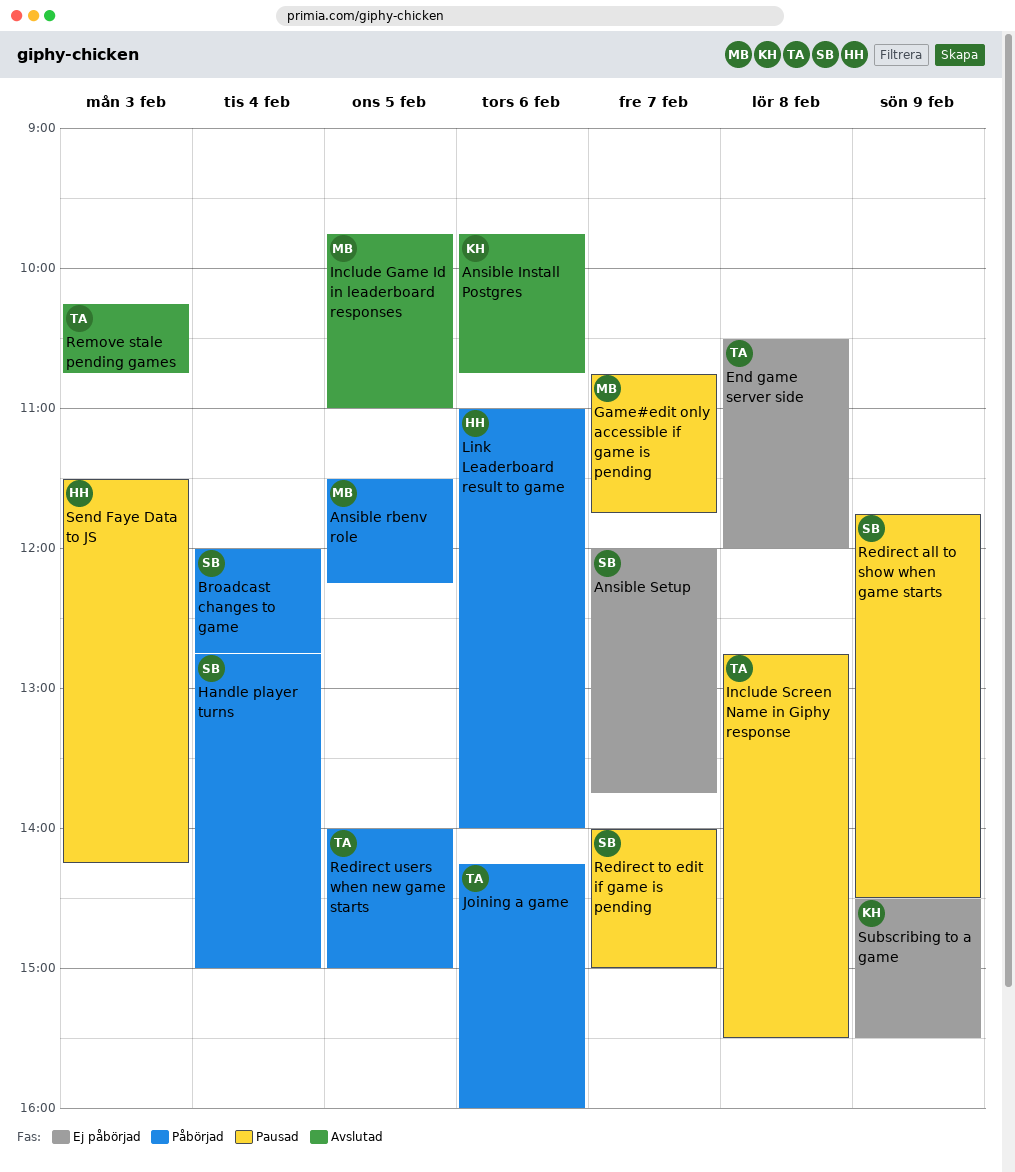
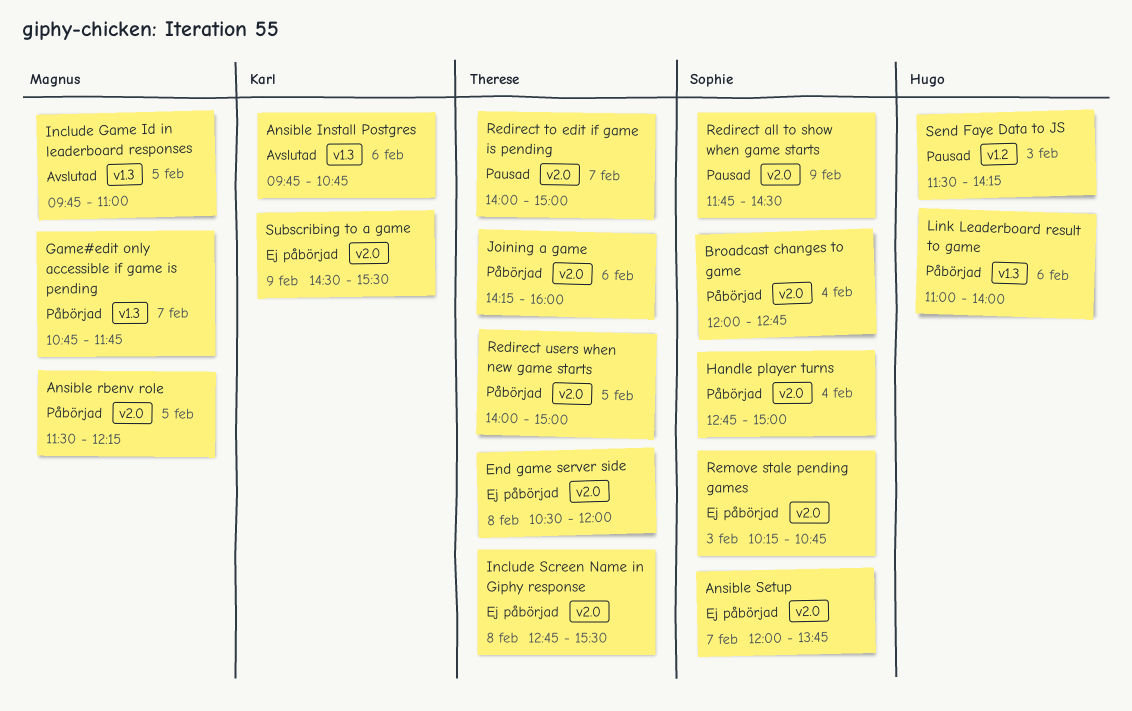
Game#edit only accessible if game is pending, status: Pausad -> Påbörjad
Include Screen Name in Giphy response, status: Pausad -> Ej påbörjad
Redirect to edit if game is pending, owner: Sophie -> Therese
Remove stale pending games, status: Avslutad -> Ej påbörjad
Remove stale pending games, owner: Therese -> Sophie

